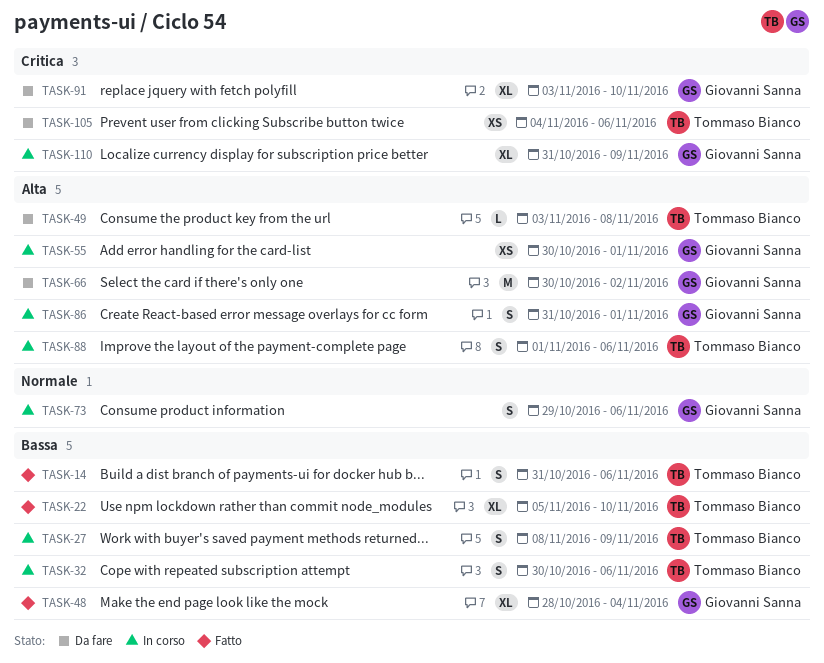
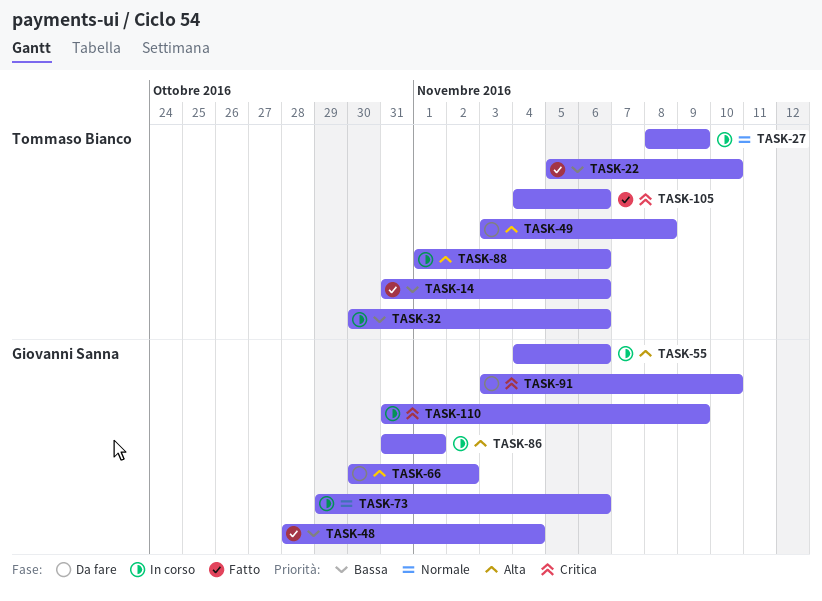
TASK-27, priority: Bassa -> Normale
TASK-55, start: Oct 30 -> Nov 4
TASK-55, due: Nov 1 -> Nov 6
TASK-105, status: Da fare -> Fatto

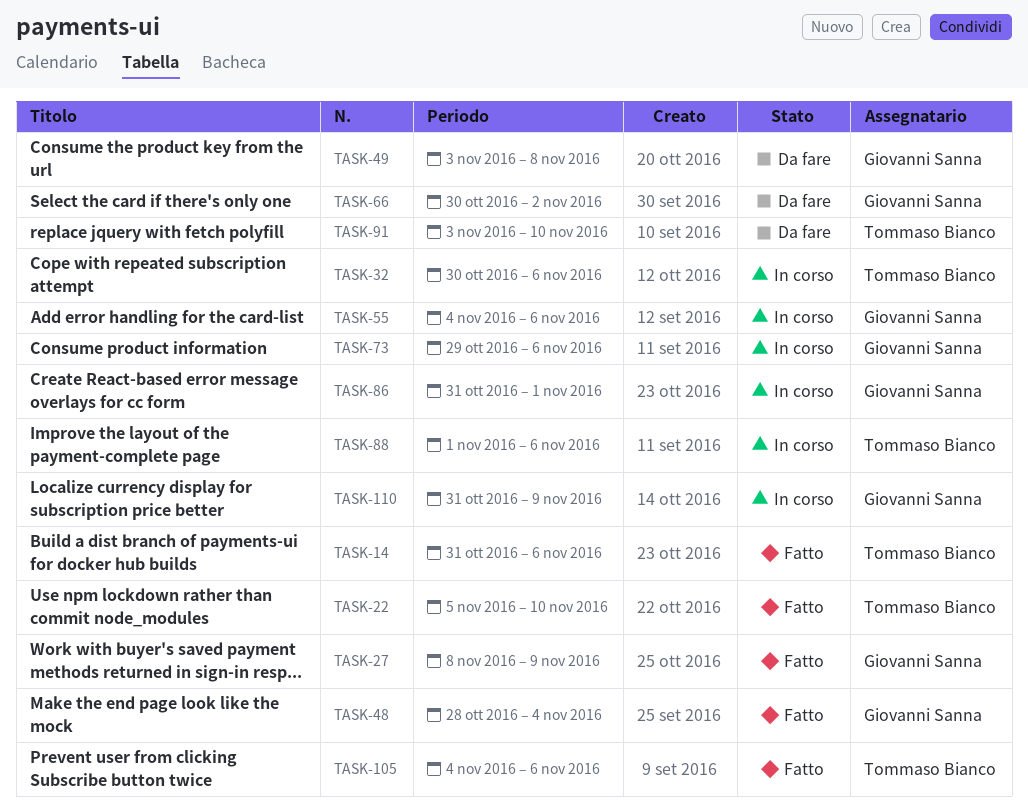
TASK-27, status: In corso -> Fatto
TASK-27, owner: Tommaso Bianco -> Giovanni Sanna
TASK-49, owner: Tommaso Bianco -> Giovanni Sanna
TASK-91, owner: Giovanni Sanna -> Tommaso Bianco

